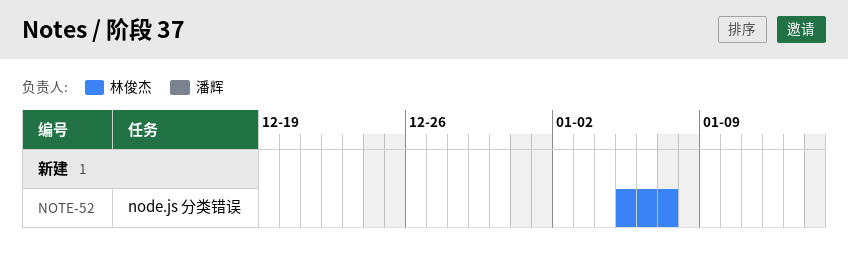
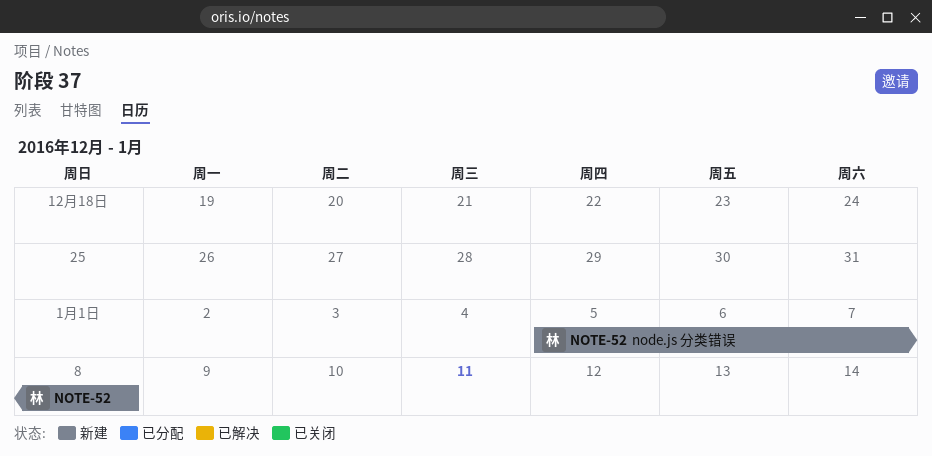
NOTE-52, due: Jan 7 -> Jan 8

